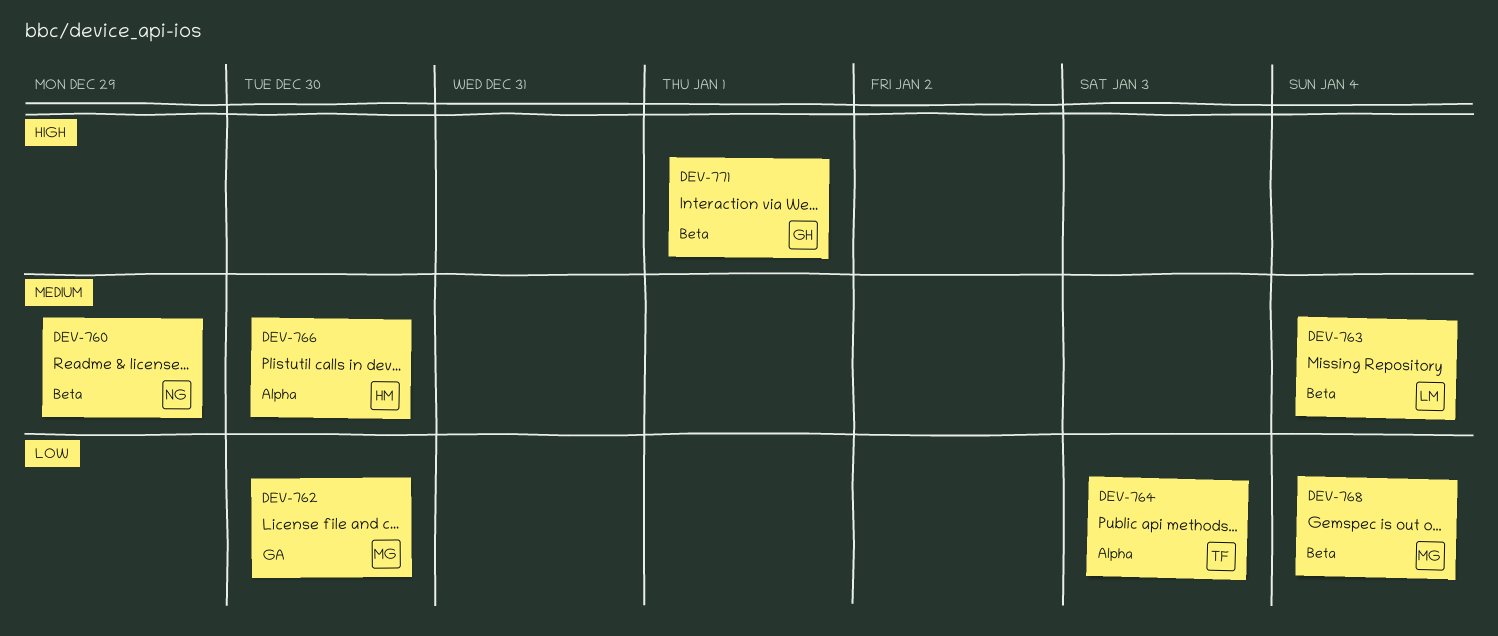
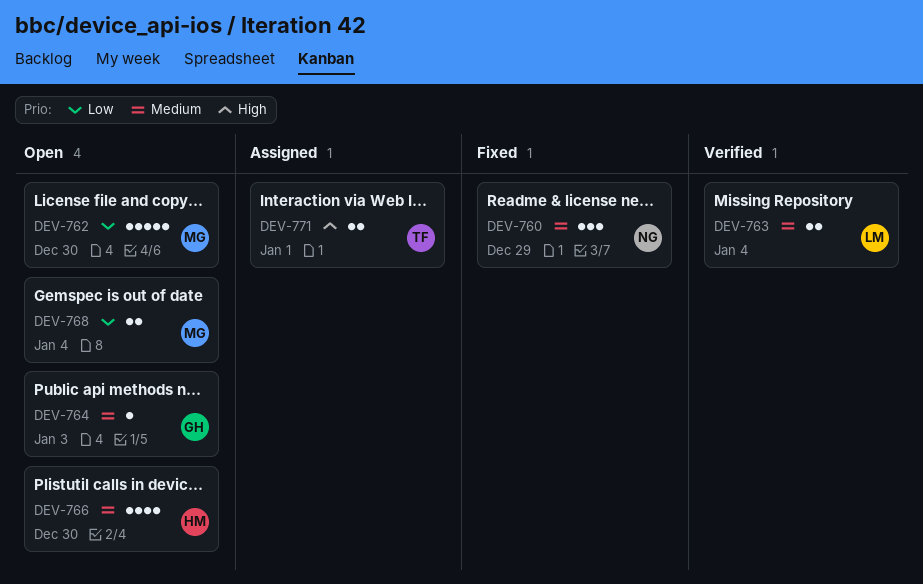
DEV-764, owner: TF -> GH
DEV-764, priority: Low -> Medium
DEV-771, owner: GH -> TF

